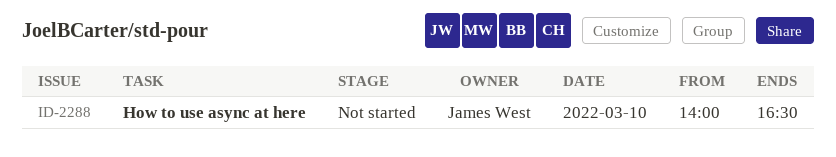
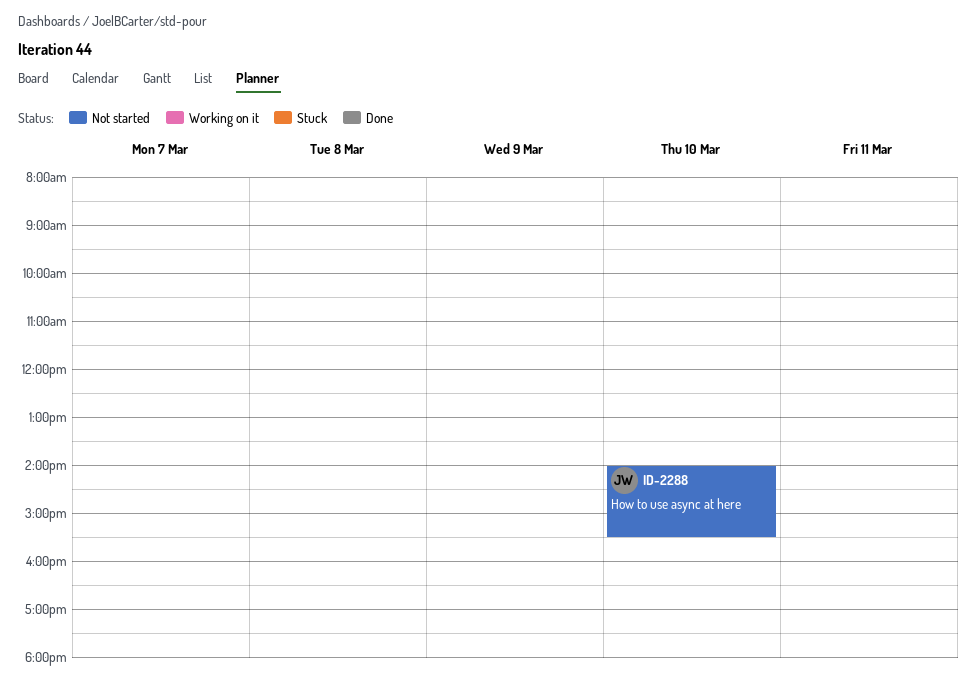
ID-2288, ends: 16:30 -> 15:30

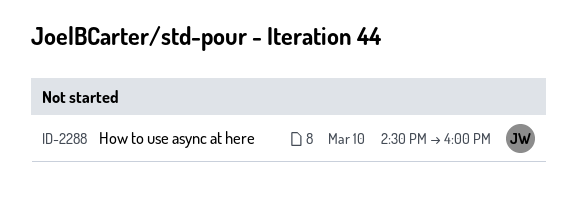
ID-2288, begins: 14:00 -> 14:30
ID-2288, ends: 15:30 -> 16:00

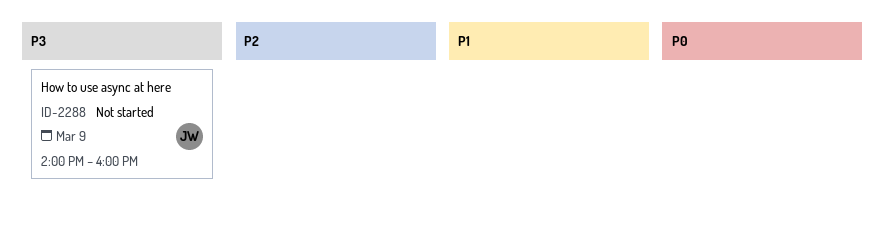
ID-2288, day: Mar 10 -> Mar 9
ID-2288, begins: 14:30 -> 14:00

